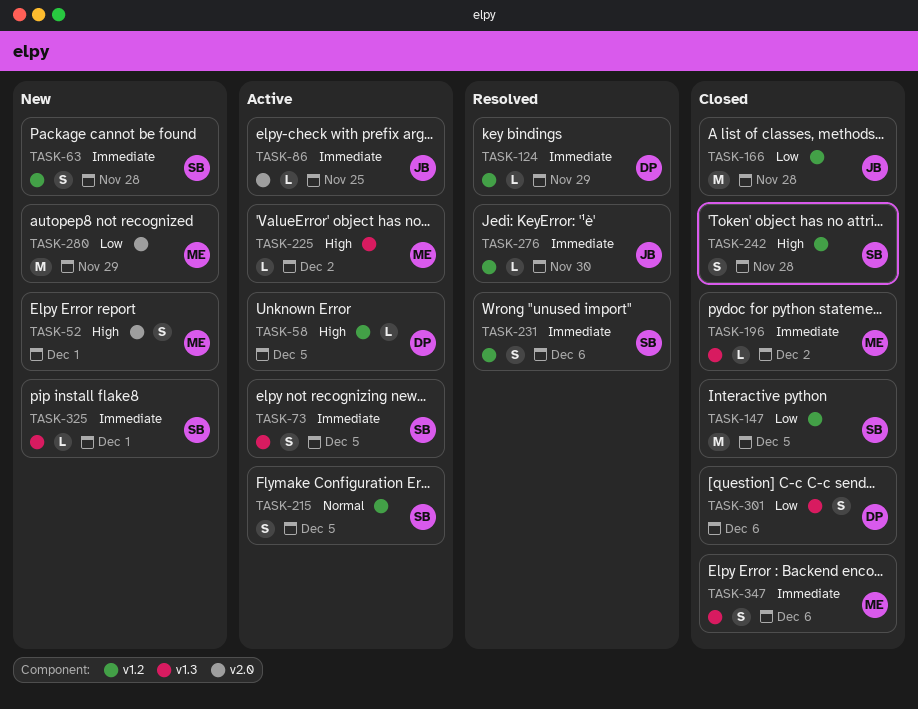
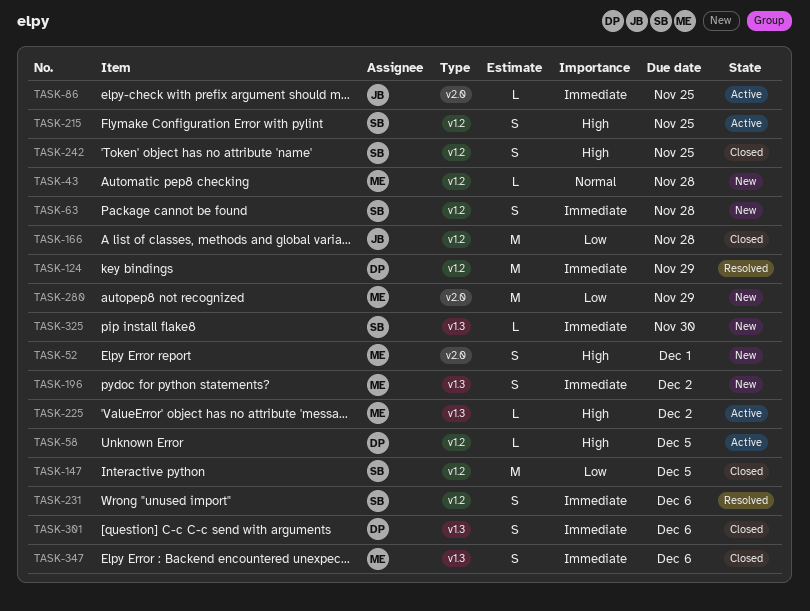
TASK-43: none -> present
TASK-73: present -> none
TASK-124, estimate: L -> M
TASK-196, status: Closed -> New
TASK-196, estimate: L -> S
TASK-215, priority: Normal -> High
TASK-215, due: Dec 5 -> Nov 25
TASK-242, due: Nov 28 -> Nov 25
TASK-276: present -> none
TASK-301, priority: Low -> Immediate
TASK-325, due: Dec 1 -> Nov 30

